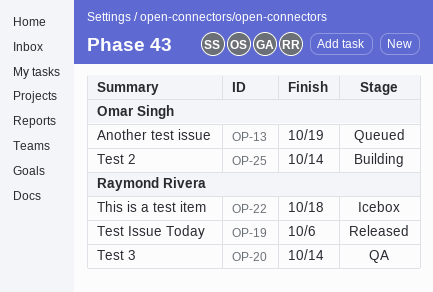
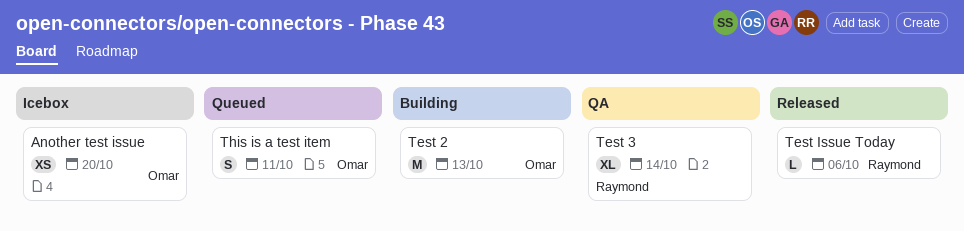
Another test issue, status: Queued -> Icebox
Another test issue, due: Oct 19 -> Oct 20
Test 2, due: Oct 14 -> Oct 13
This is a test item, status: Icebox -> Queued
This is a test item, owner: Raymond Rivera -> Omar Singh
This is a test item, due: Oct 18 -> Oct 11

